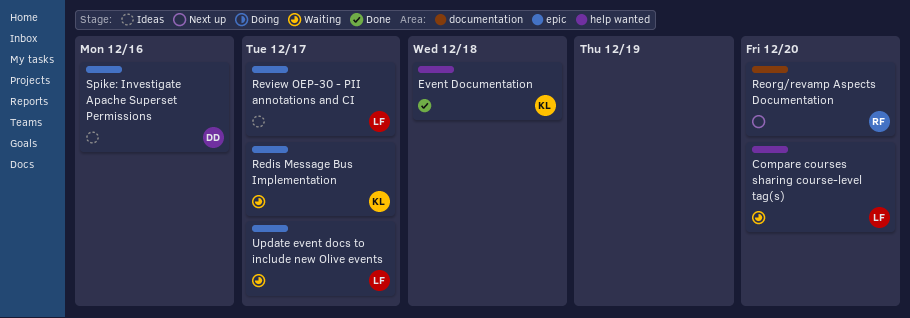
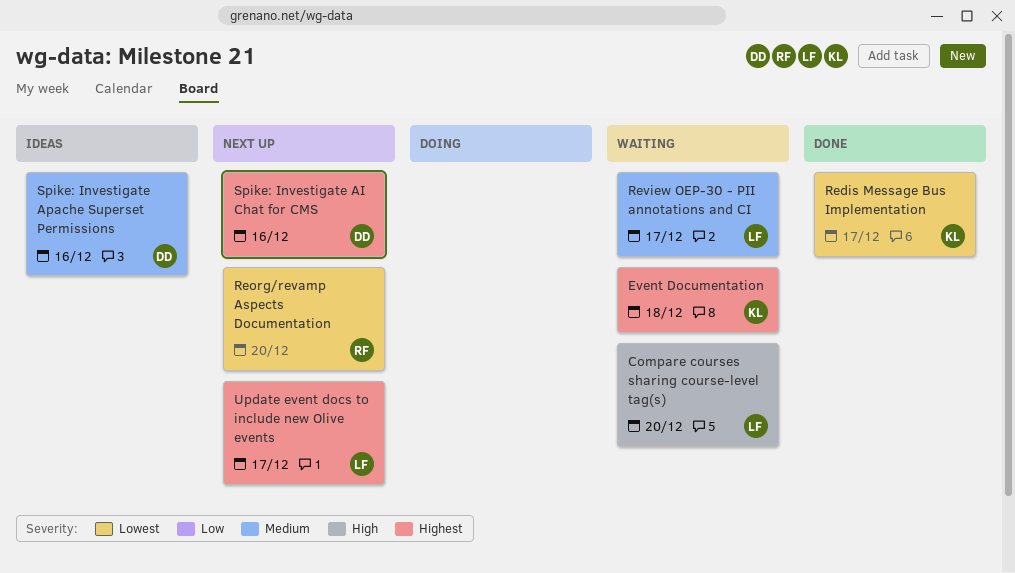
Event Documentation, status: Done -> Waiting
Redis Message Bus Implementation, status: Waiting -> Done
Review OEP-30 - PII annotations and CI, status: Ideas -> Waiting
Spike: Investigate AI Chat for CMS: none -> present
Update event docs to include new Olive events, status: Waiting -> Next up

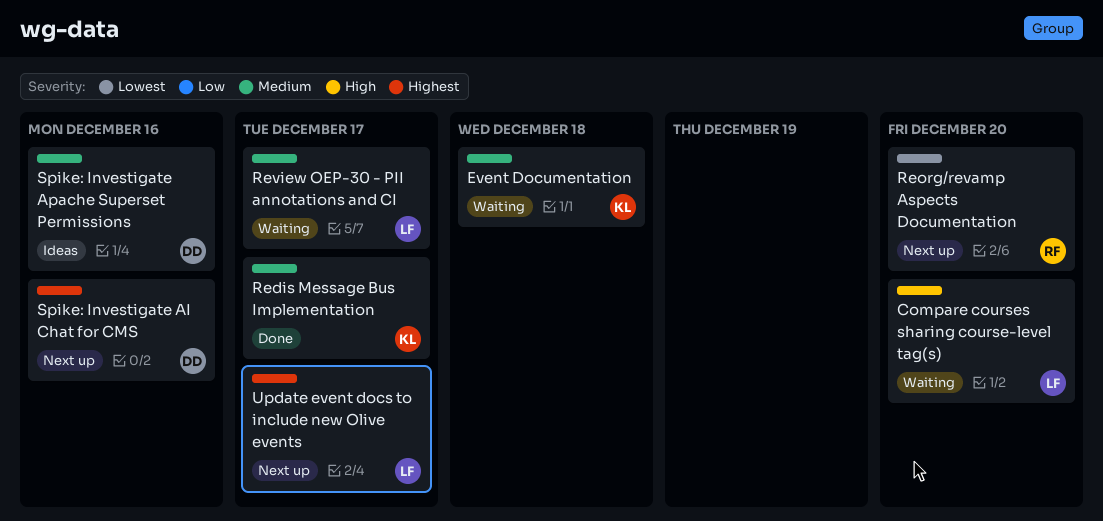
Event Documentation, priority: Highest -> Medium
Redis Message Bus Implementation, priority: Lowest -> Medium

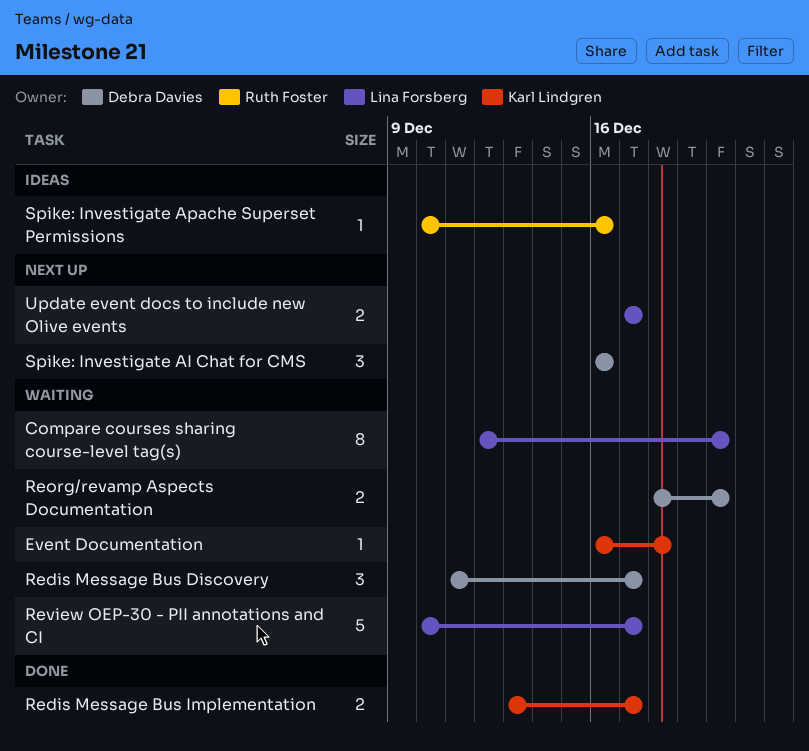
Redis Message Bus Discovery: none -> present
Reorg/revamp Aspects Documentation, status: Next up -> Waiting
Reorg/revamp Aspects Documentation, owner: Ruth Foster -> Debra Davies
Spike: Investigate Apache Superset Permissions, owner: Debra Davies -> Ruth Foster

